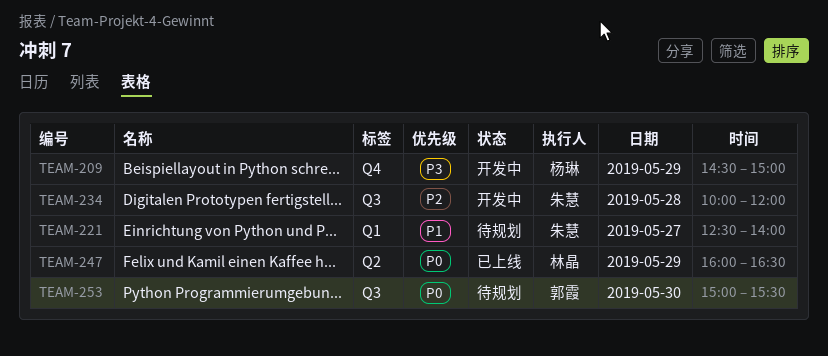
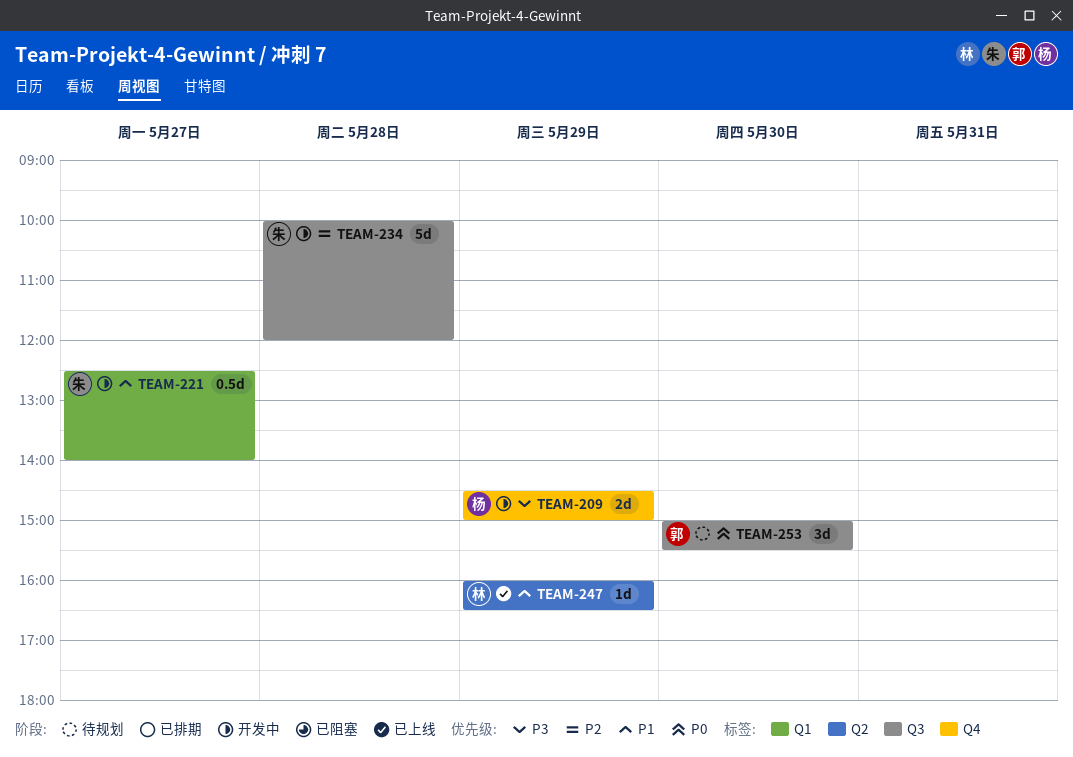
TEAM-221, status: 待规划 -> 开发中
TEAM-247, priority: P0 -> P1

